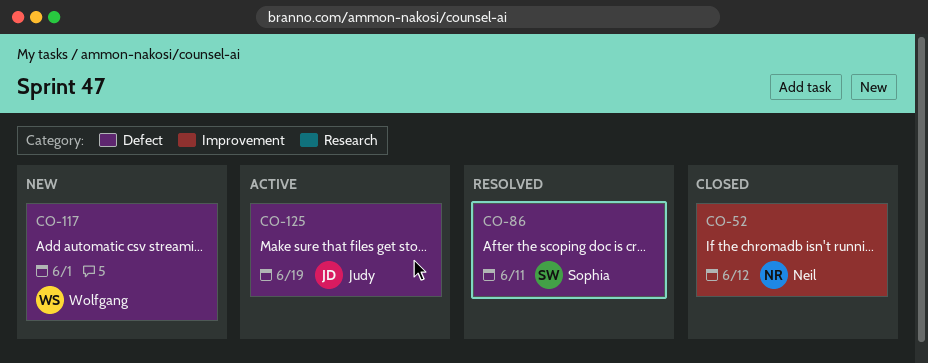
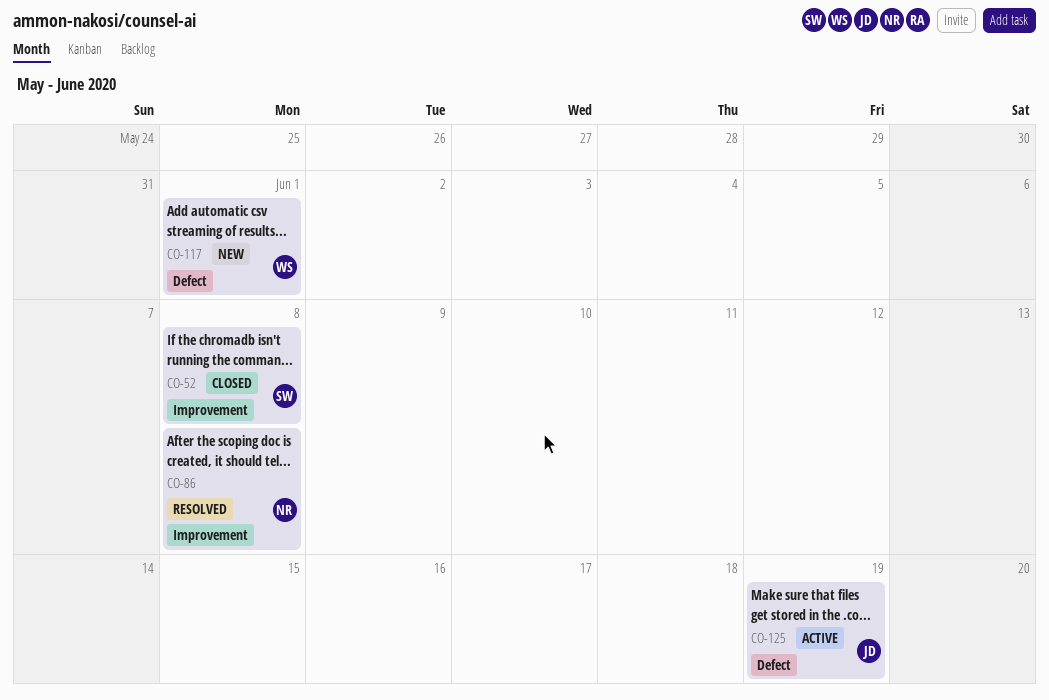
CO-52, owner: Neil -> Sophia
CO-52, due: Jun 12 -> Jun 8
CO-86, owner: Sophia -> Neil
CO-86, label: Defect -> Improvement
CO-86, due: Jun 11 -> Jun 8

